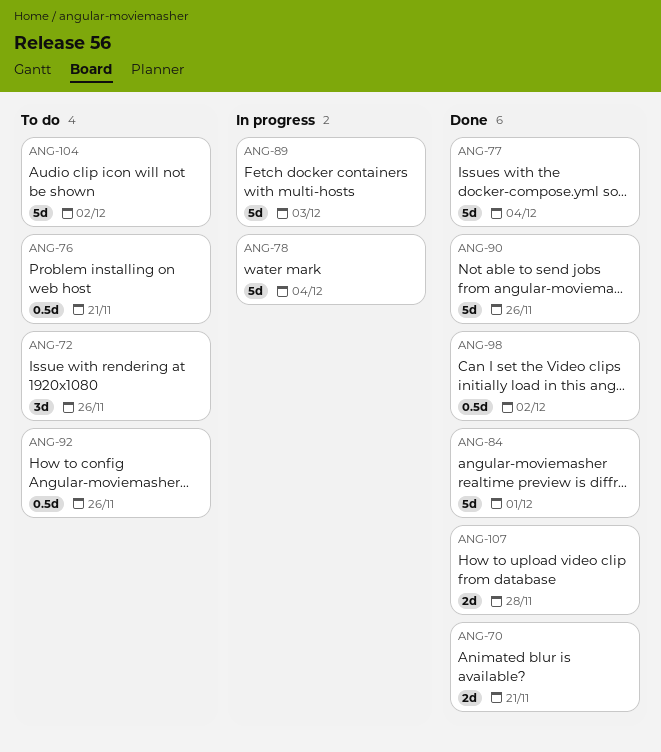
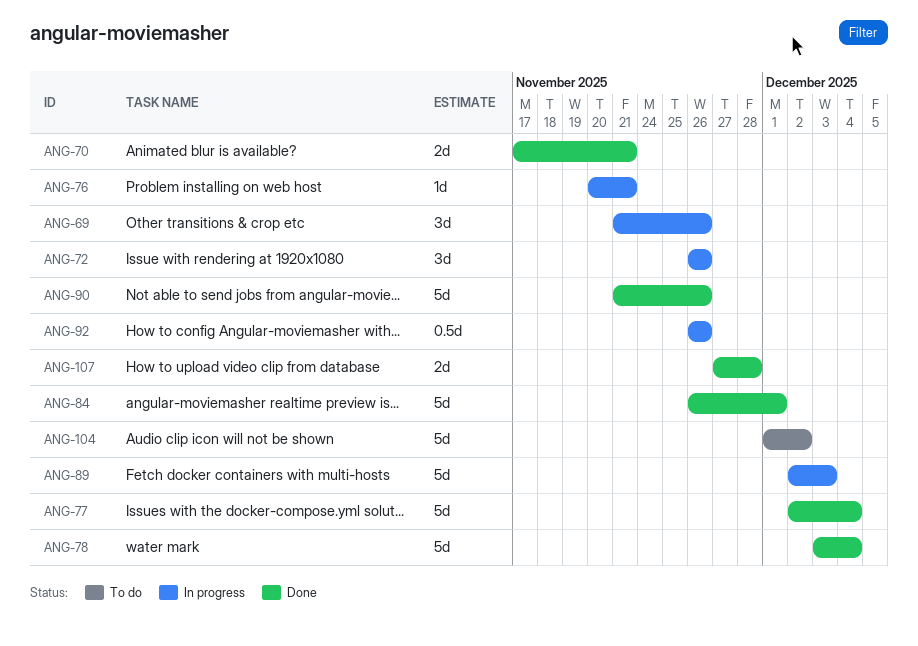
ANG-69: none -> present
ANG-72, status: To do -> In progress
ANG-76, status: To do -> In progress
ANG-76, estimate: 0.5d -> 1d
ANG-78, status: In progress -> Done
ANG-92, status: To do -> In progress
ANG-98: present -> none

